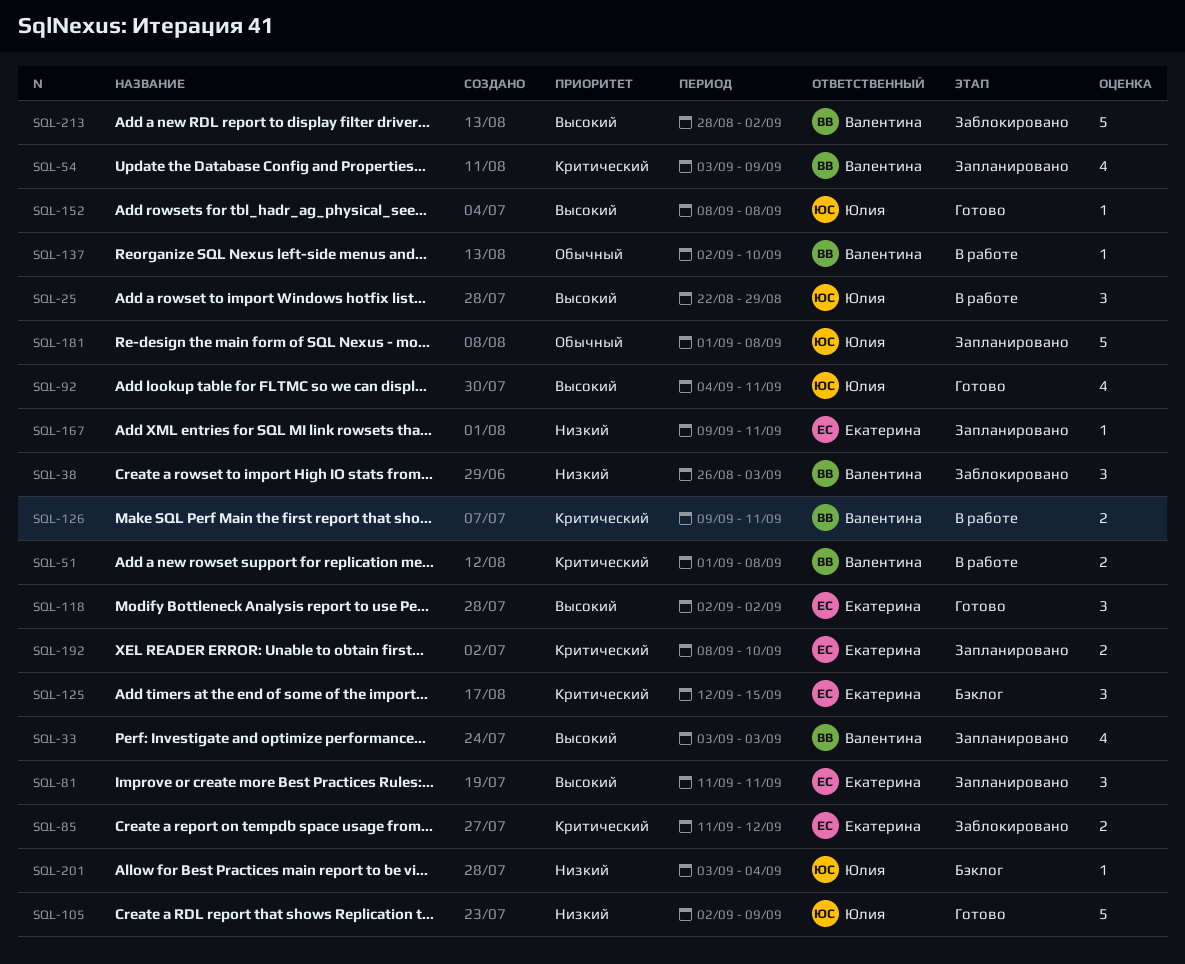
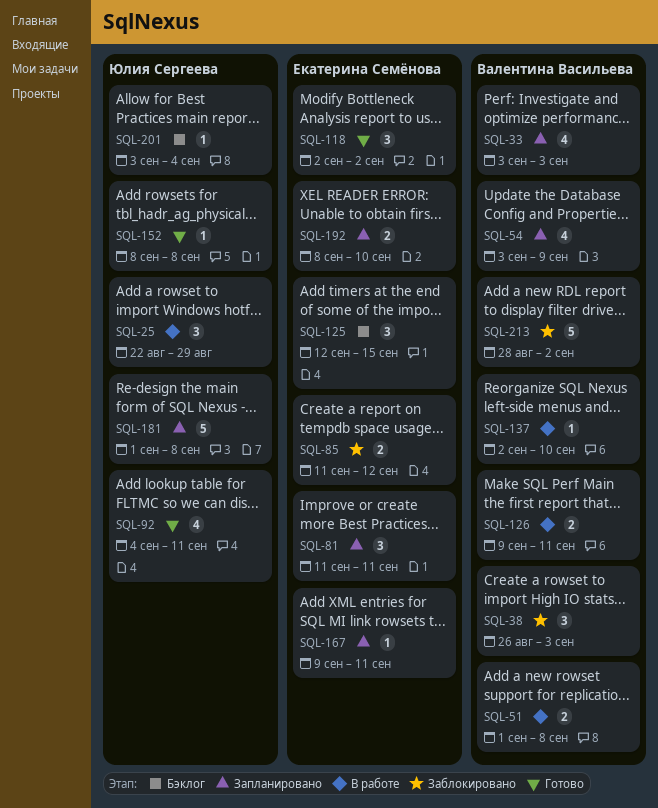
SQL-105: present -> none

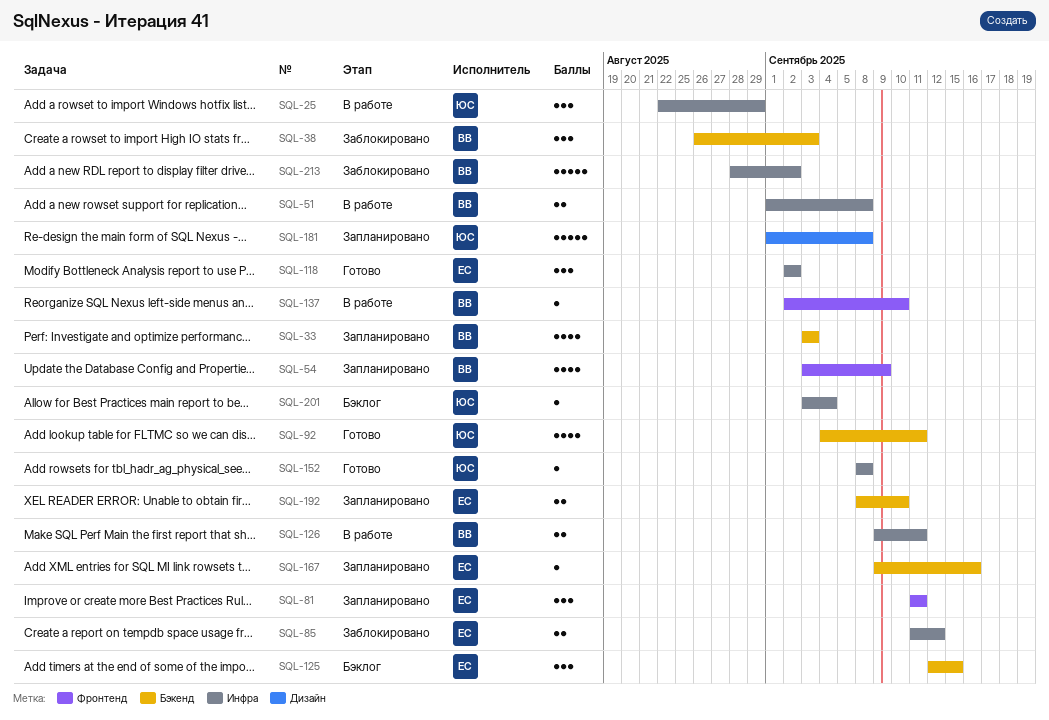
SQL-167, due: Sep 11 -> Sep 16

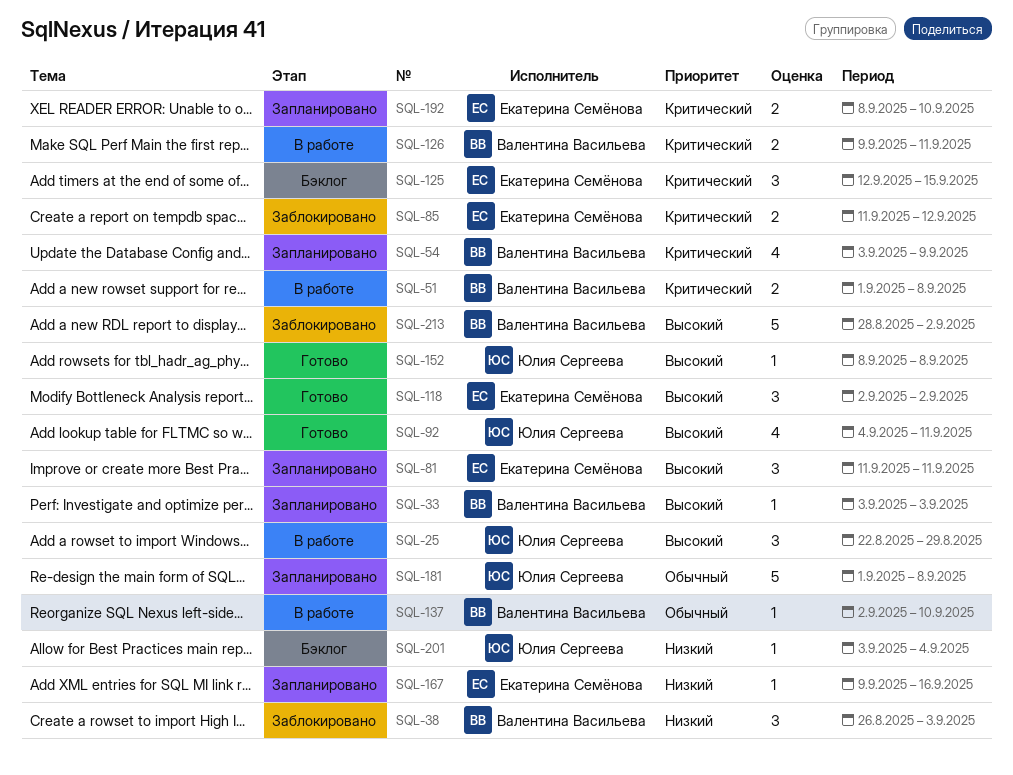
SQL-33, estimate: 4 -> 1

